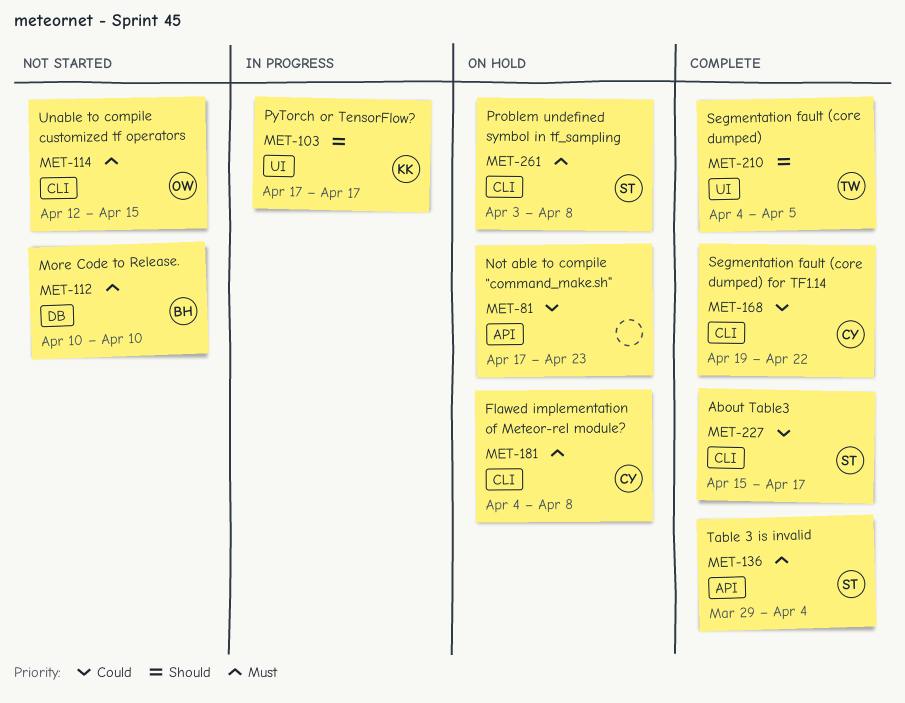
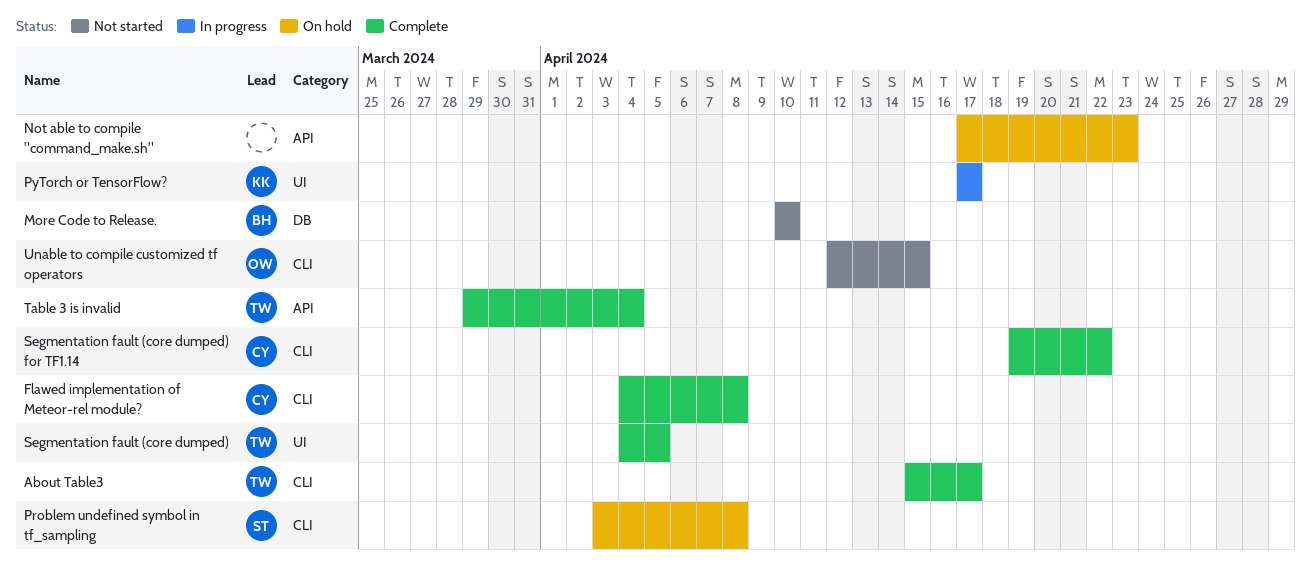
About Table3, owner: ST -> TW
Flawed implementation of Meteor-rel module?, status: On hold -> Complete
Table 3 is invalid, owner: ST -> TW

